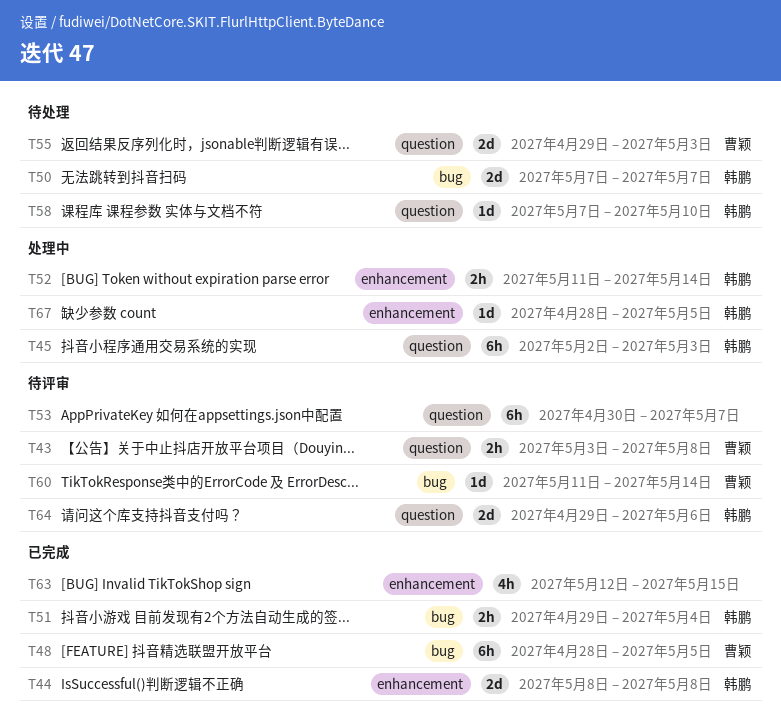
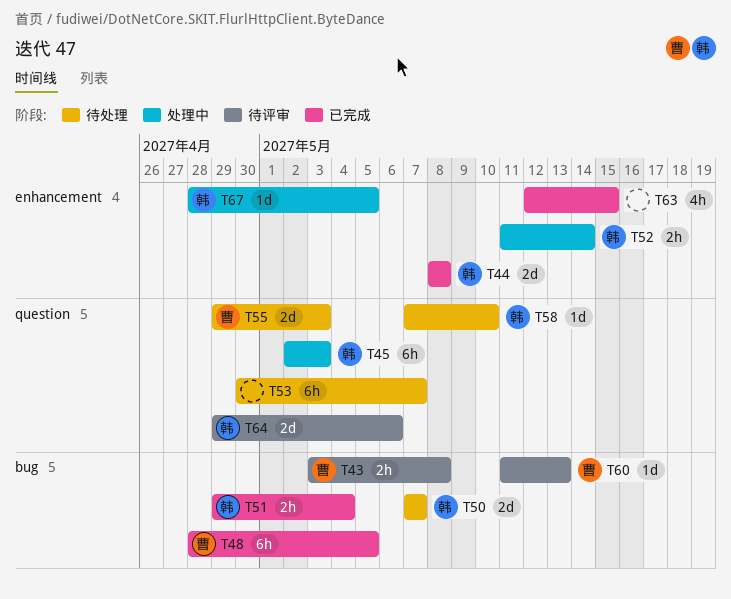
T43, label: question -> bug
T53, status: 待评审 -> 待处理
T60, due: May 14 -> May 13

